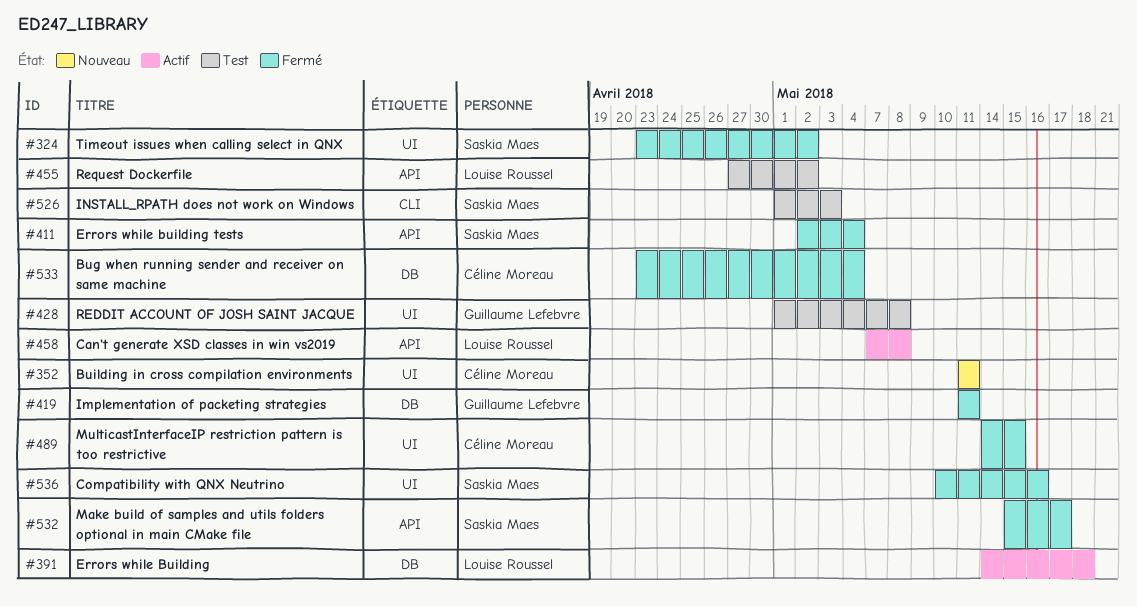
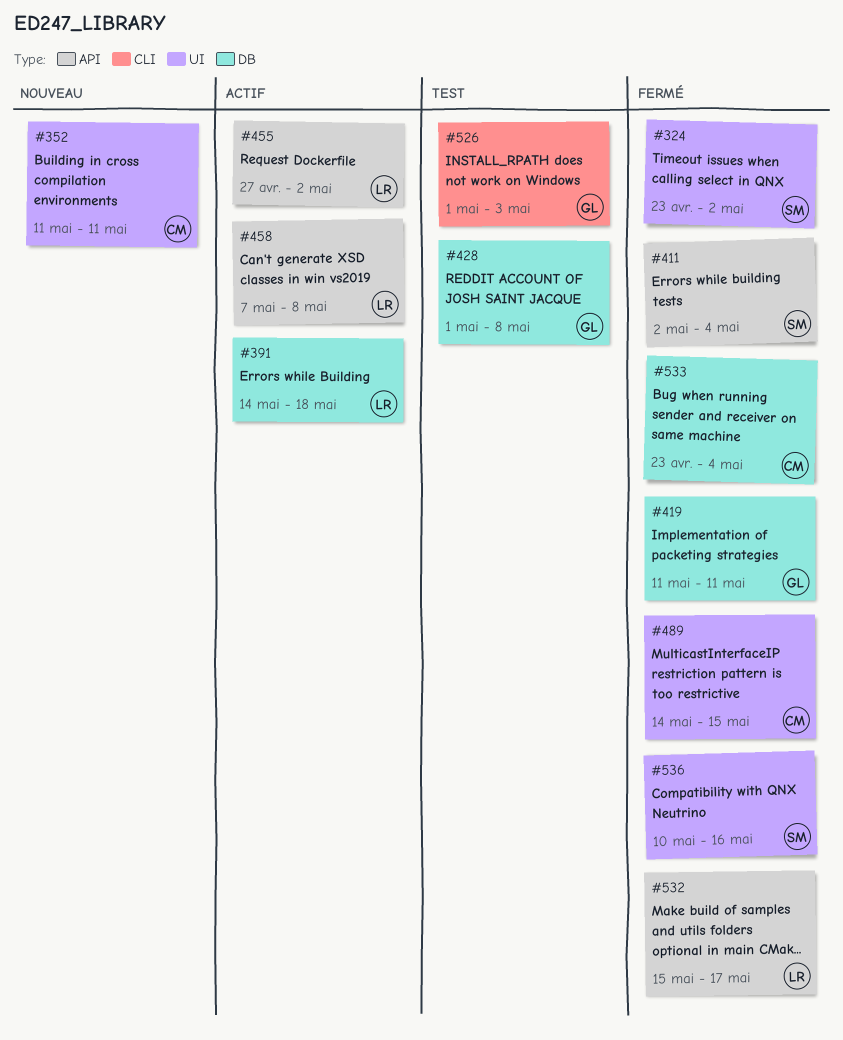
#428, label: UI -> DB
#455, status: Test -> Actif
#526, owner: Saskia Maes -> Guillaume Lefebvre
#532, owner: Saskia Maes -> Louise Roussel

